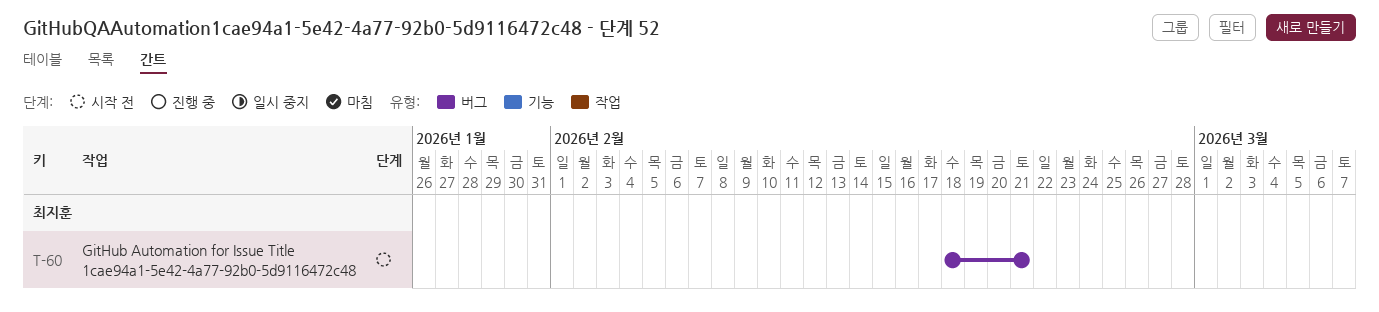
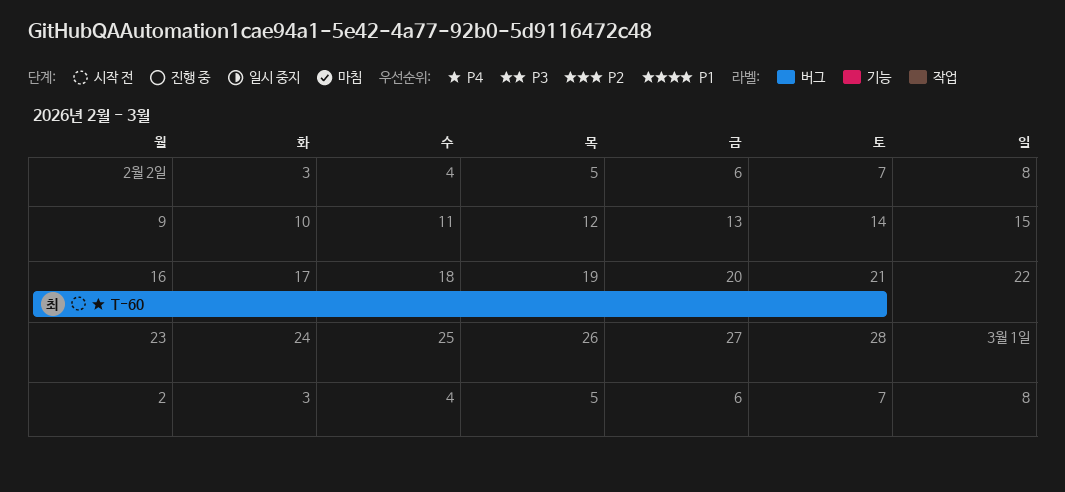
T-60, start: Feb 18 -> Feb 16

